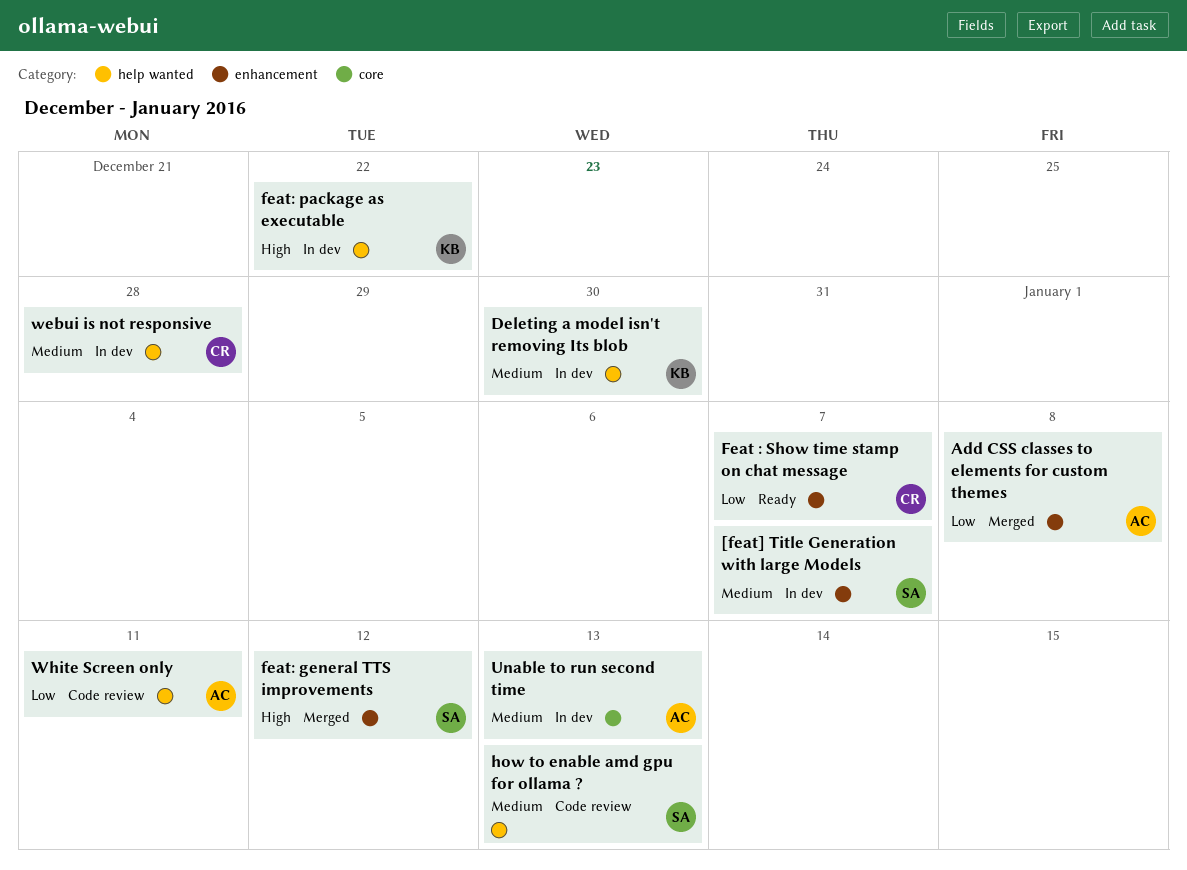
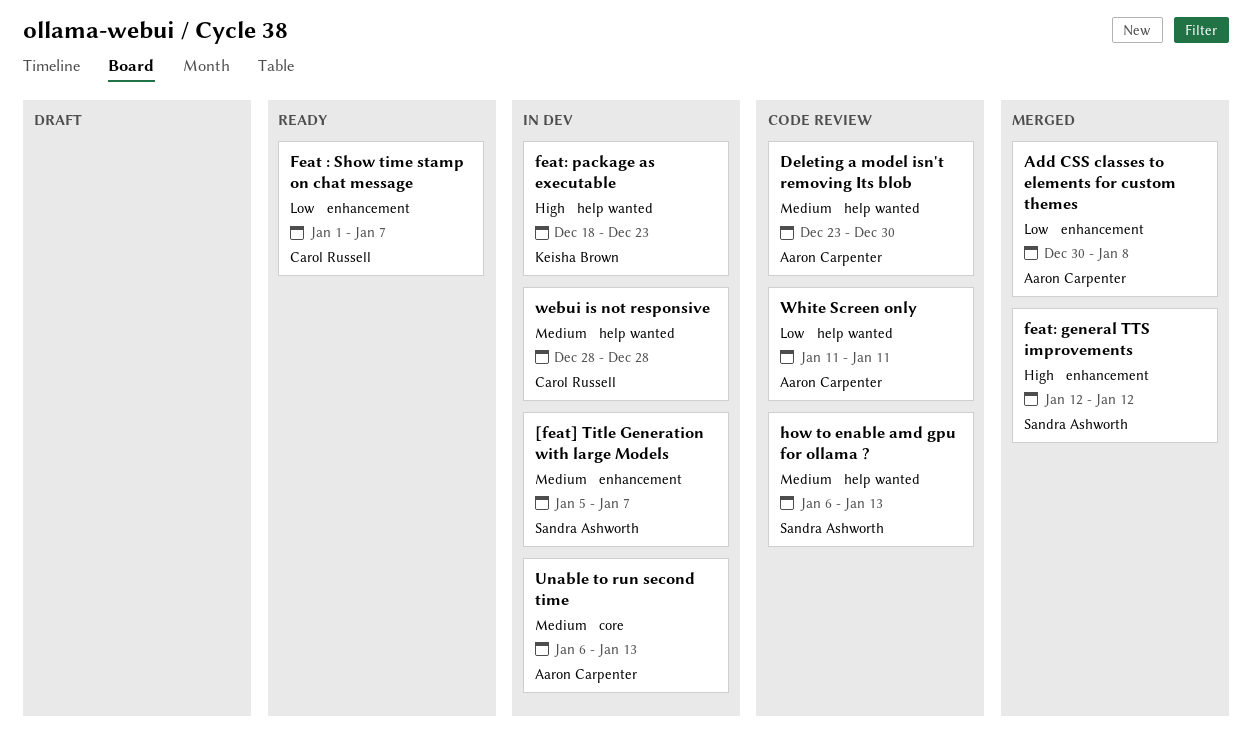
Deleting a model isn't removing Its blob, status: In dev -> Code review
Deleting a model isn't removing Its blob, owner: Keisha Brown -> Aaron Carpenter
feat: package as executable, due: Dec 22 -> Dec 23

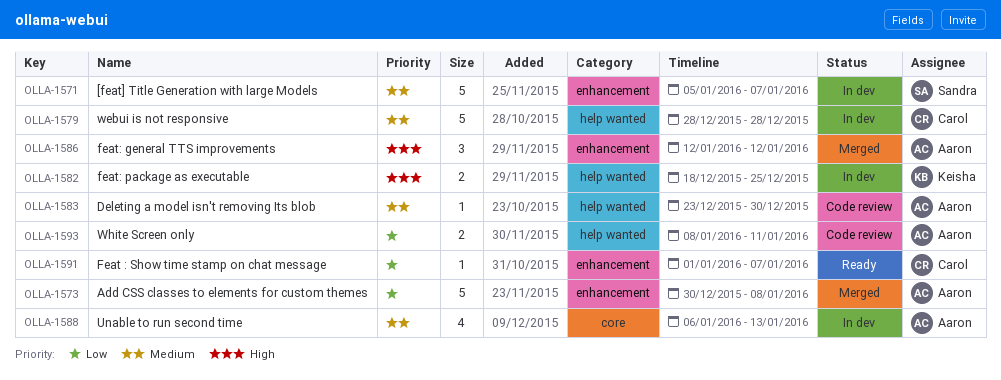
feat: general TTS improvements, owner: Sandra Ashworth -> Aaron Carpenter
feat: package as executable, due: Dec 23 -> Dec 25
how to enable amd gpu for ollama ?: present -> none
White Screen only, start: Jan 11 -> Jan 8

